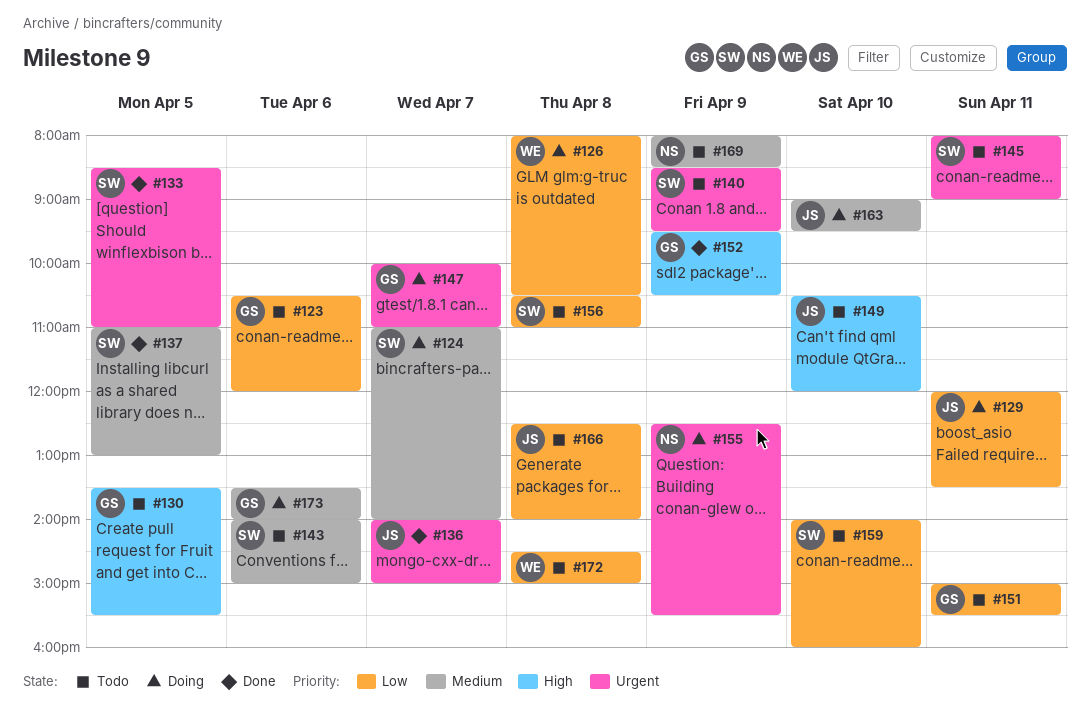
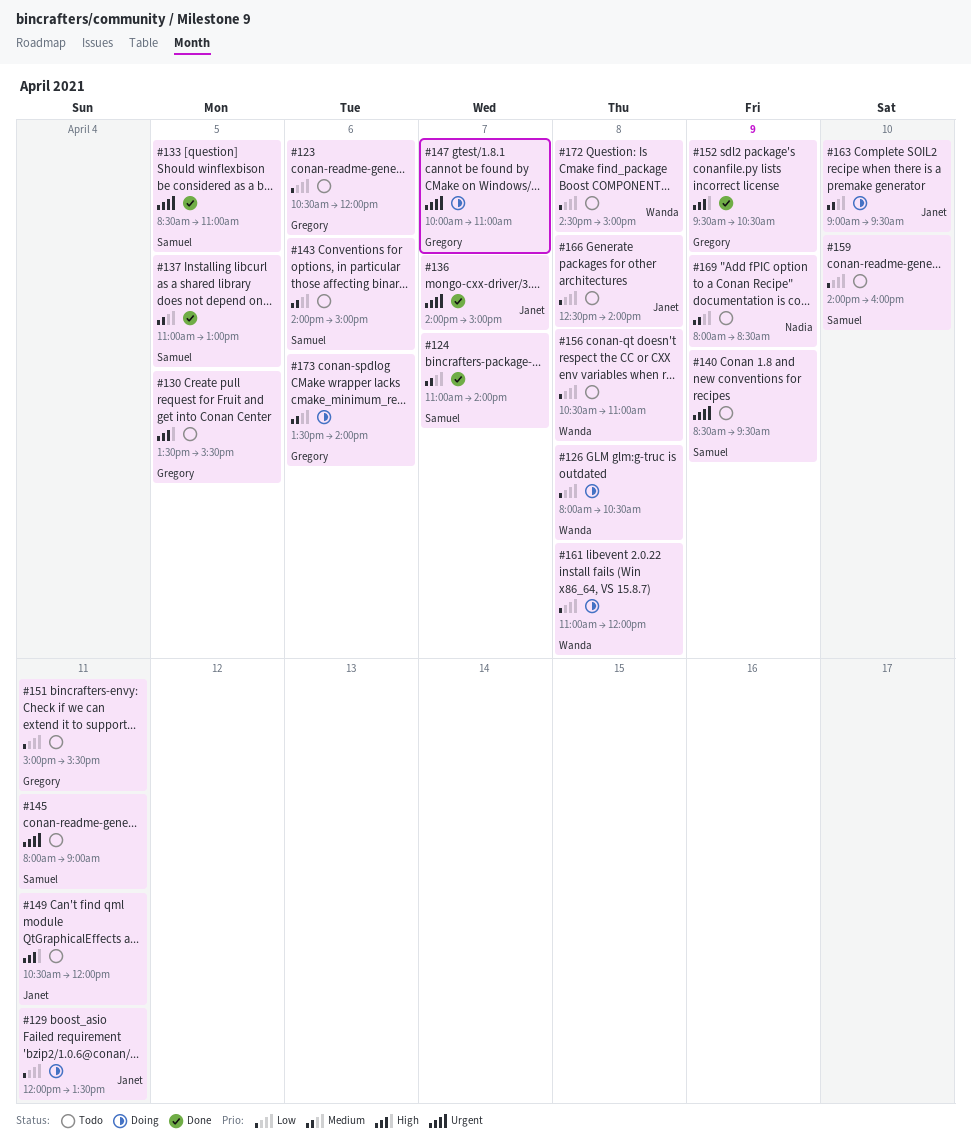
#124, status: Doing -> Done
#149, day: Apr 10 -> Apr 11
#155: present -> none
#156, owner: Samuel -> Wanda
#161: none -> present

